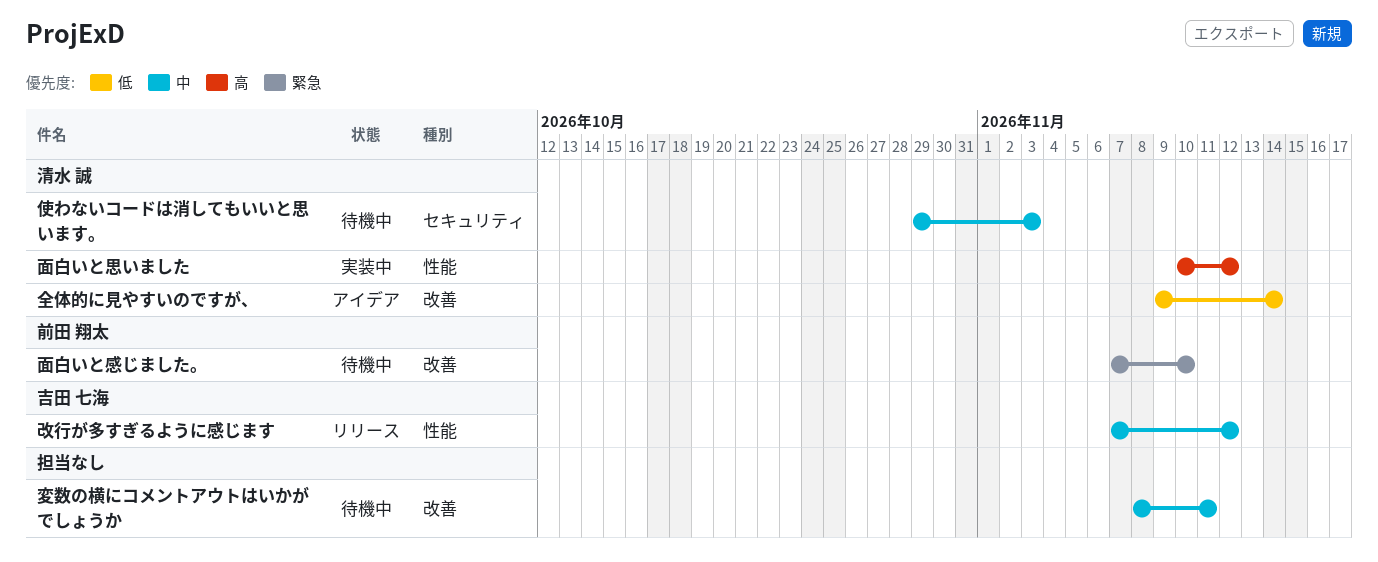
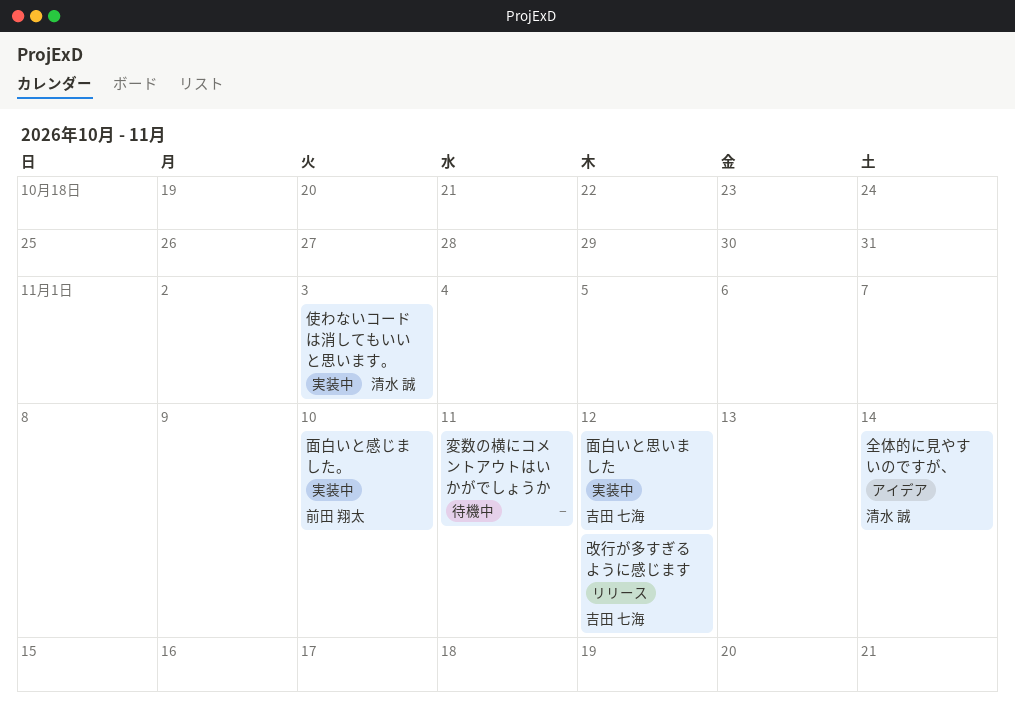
使わないコードは消してもいいと思います。, status: 待機中 -> 実装中
面白いと思いました, owner: 清水 誠 -> 吉田 七海
面白いと感じました。, status: 待機中 -> 実装中

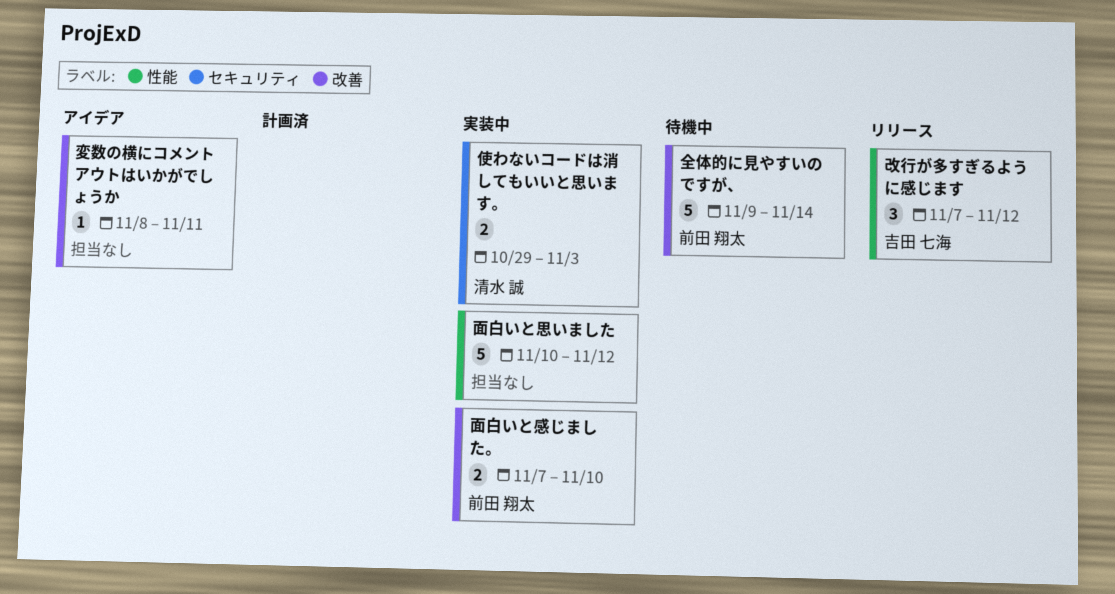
全体的に見やすいのですが、, status: アイデア -> 待機中
全体的に見やすいのですが、, owner: 清水 誠 -> 前田 翔太
変数の横にコメントアウトはいかがでしょうか, status: 待機中 -> アイデア
面白いと思いました, owner: 吉田 七海 -> none

